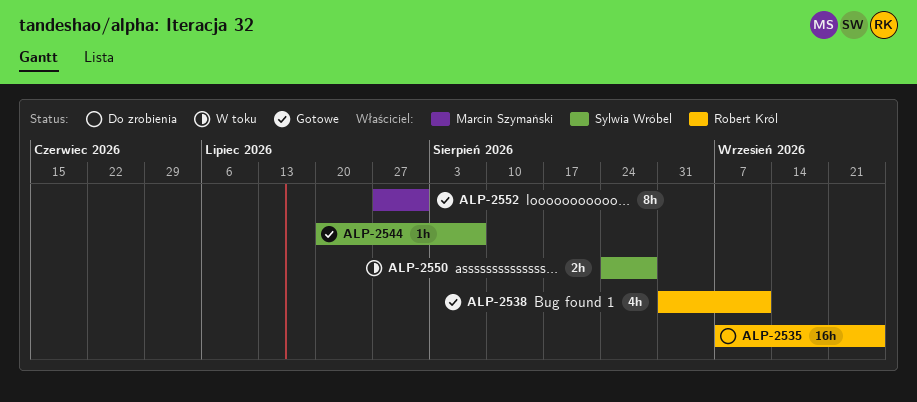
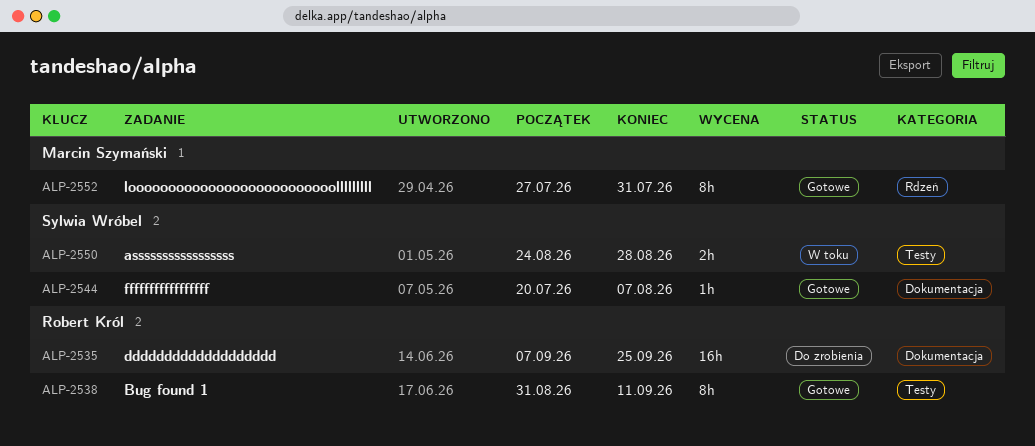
ALP-2538, estimate: 4h -> 8h

